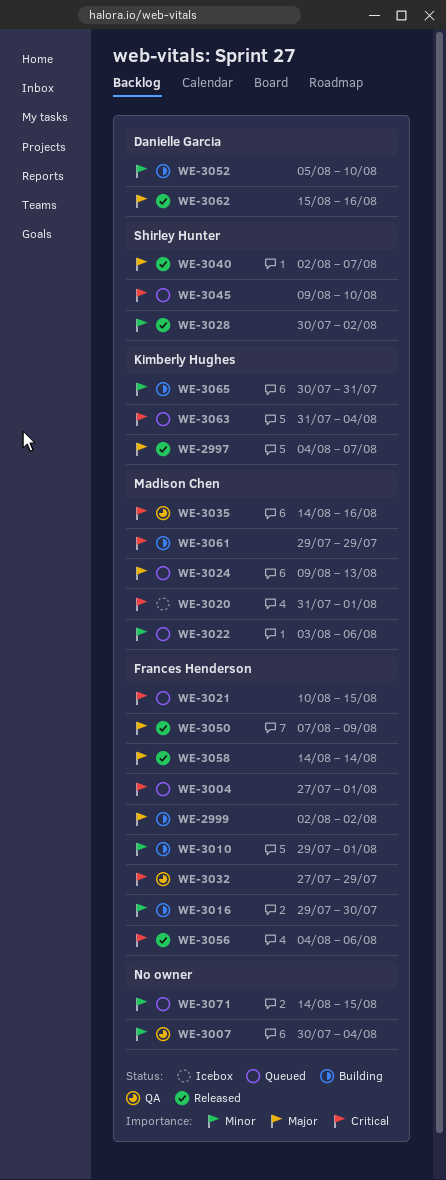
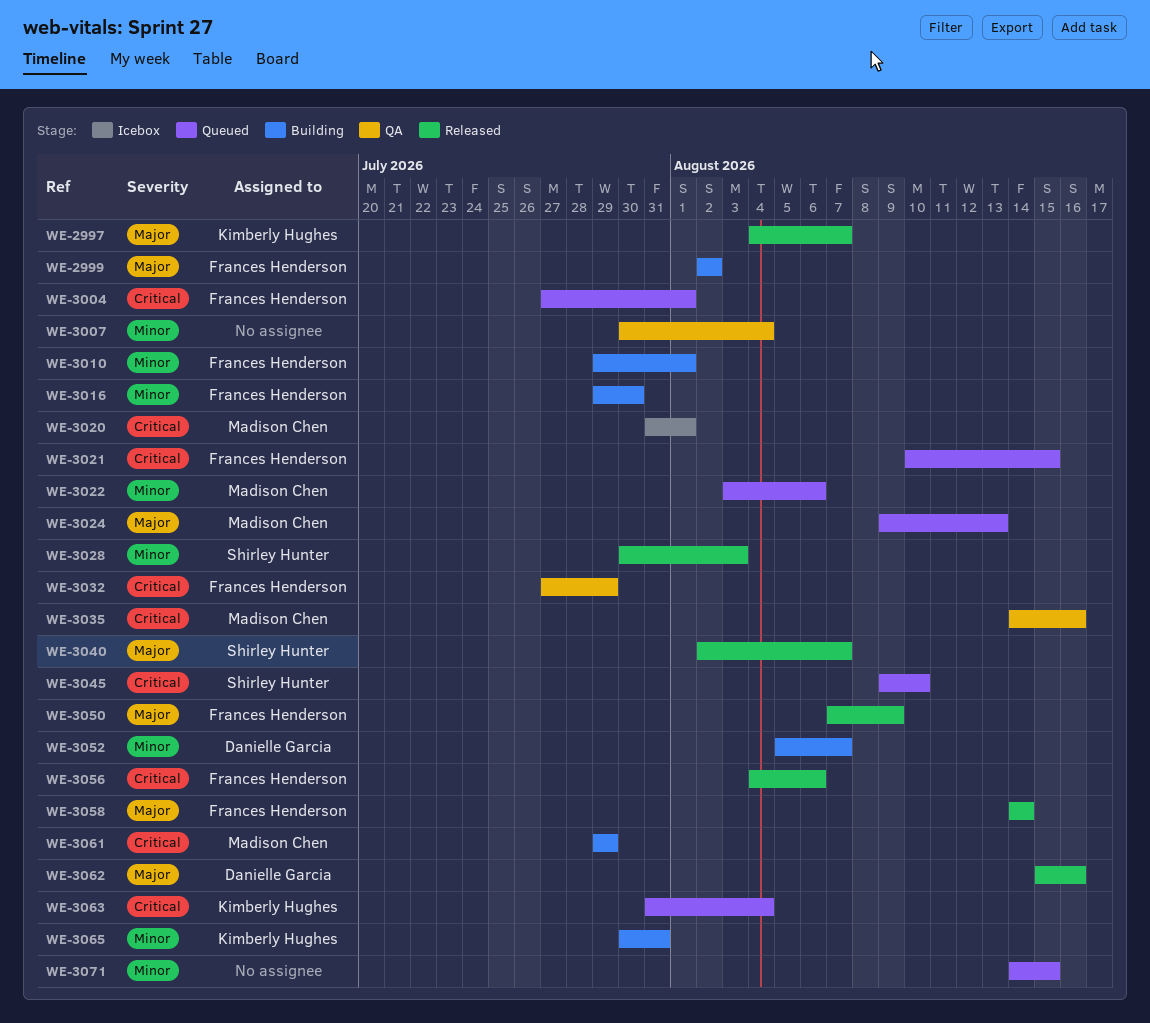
WE-3028, due: Aug 2 -> Aug 3
WE-3052, due: Aug 10 -> Aug 7

